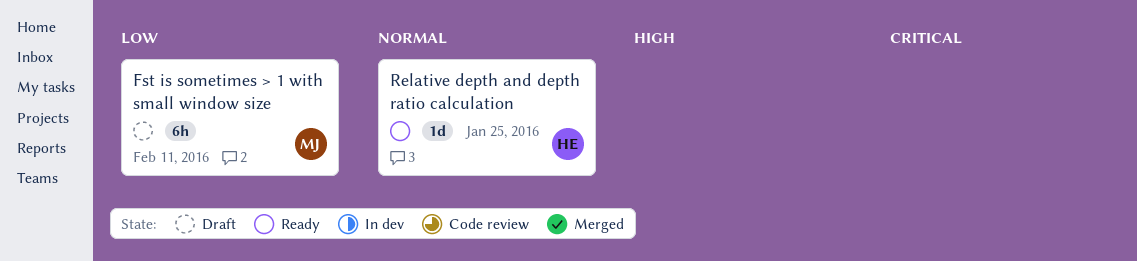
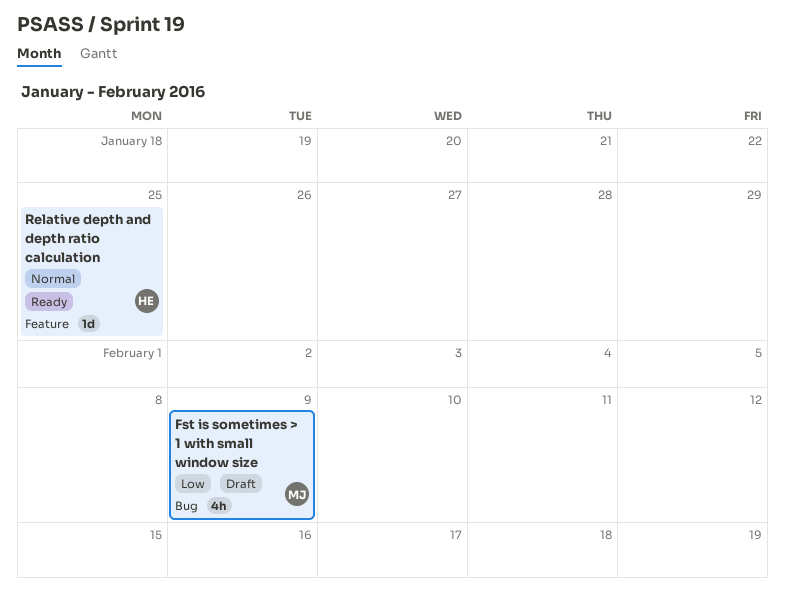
Fst is sometimes > 1 with small window size, estimate: 6h -> 4h
Fst is sometimes > 1 with small window size, due: Feb 11 -> Feb 9

